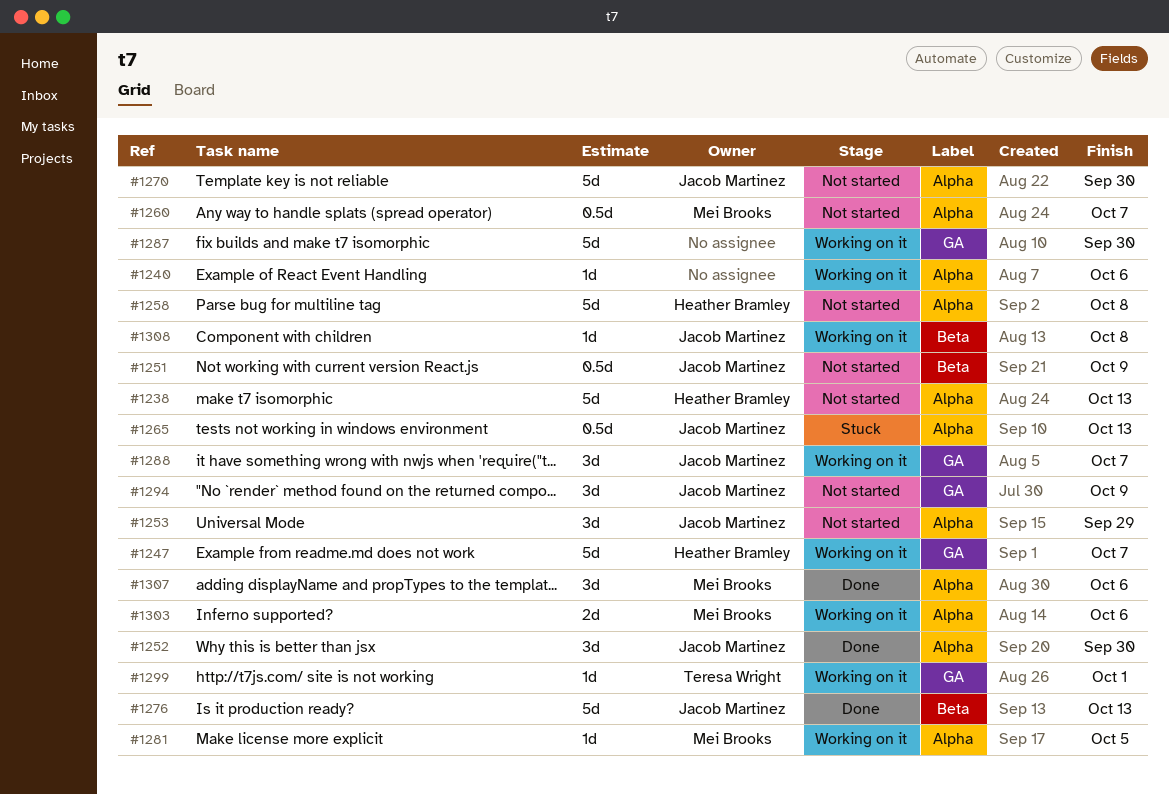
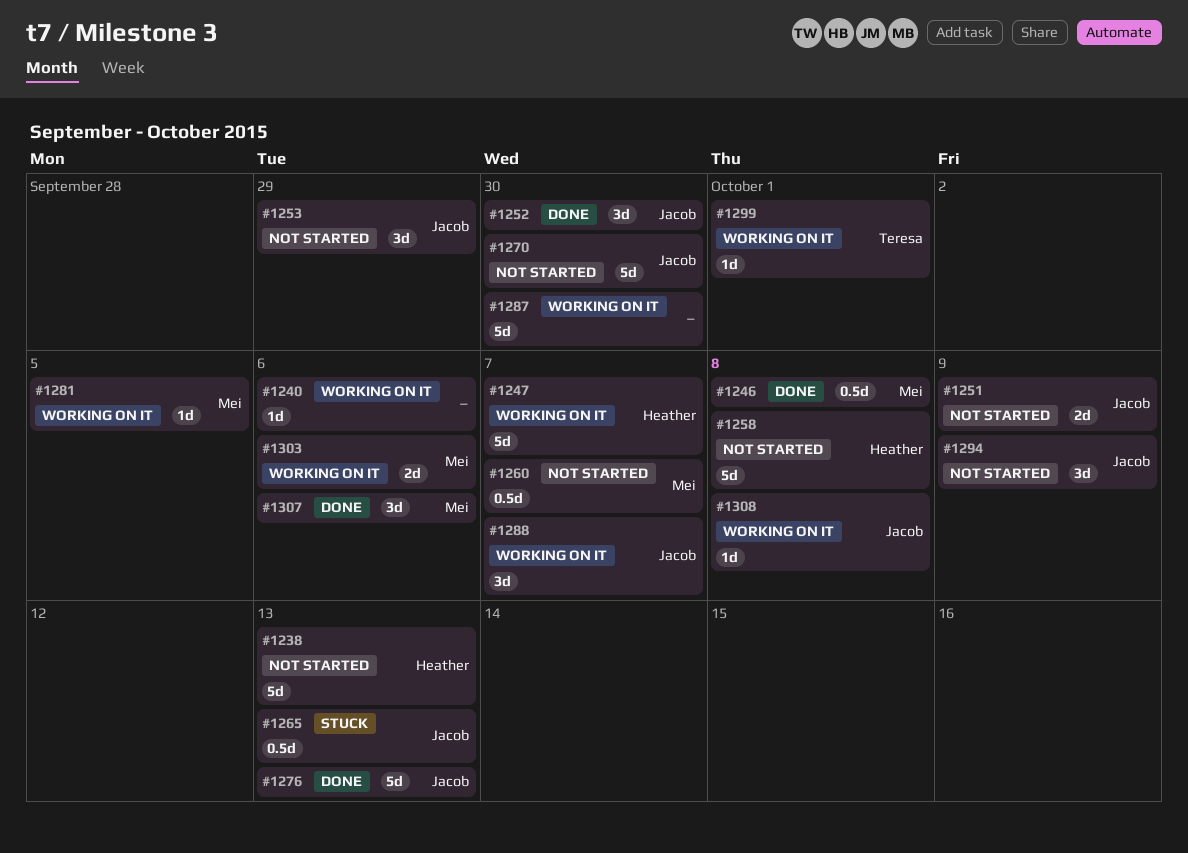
#1246: none -> present
#1251, estimate: 0.5d -> 2d

